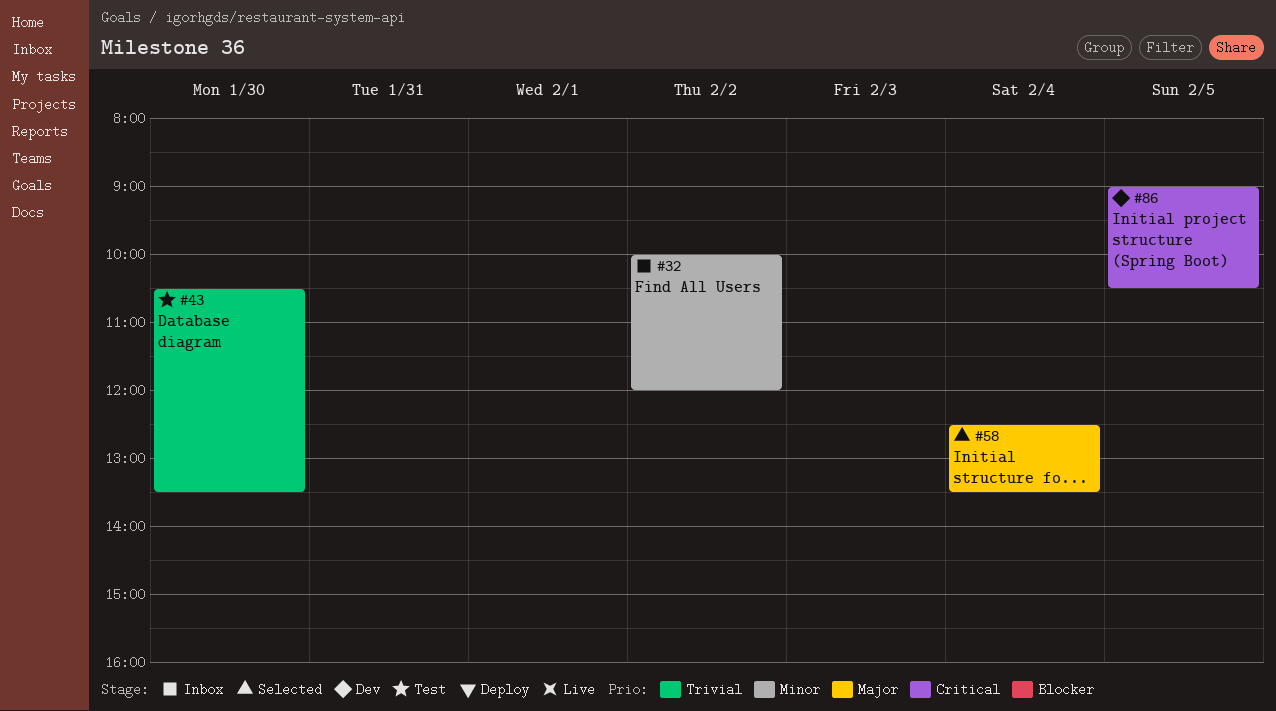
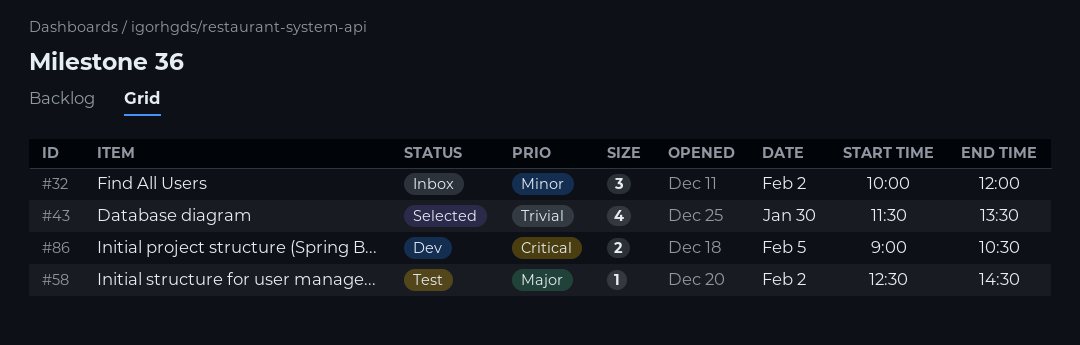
#43, status: Test -> Selected
#43, begins: 10:30 -> 11:30
#58, status: Selected -> Test
#58, day: Feb 4 -> Feb 2
#58, ends: 13:30 -> 14:30

